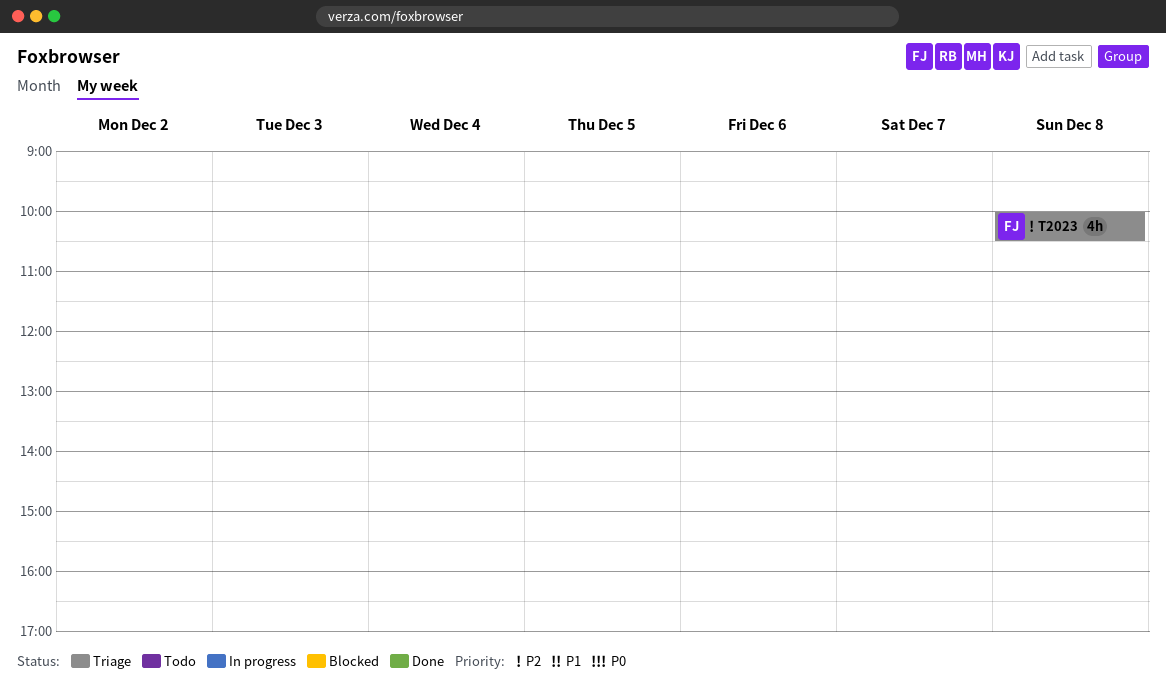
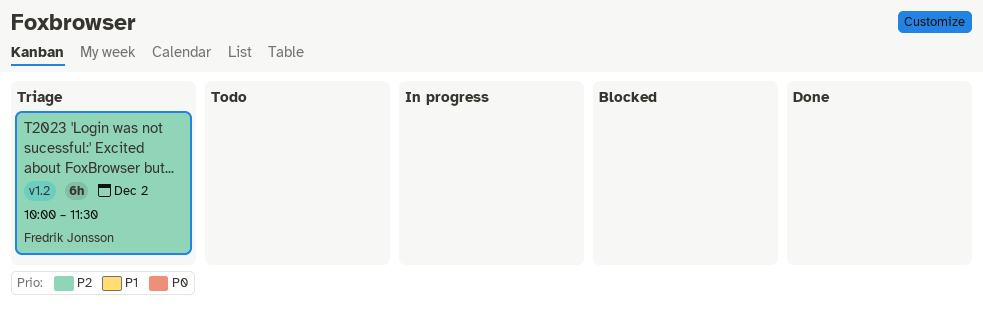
T2023, estimate: 4h -> 6h
T2023, day: Dec 8 -> Dec 2
T2023, ends: 10:30 -> 11:30

